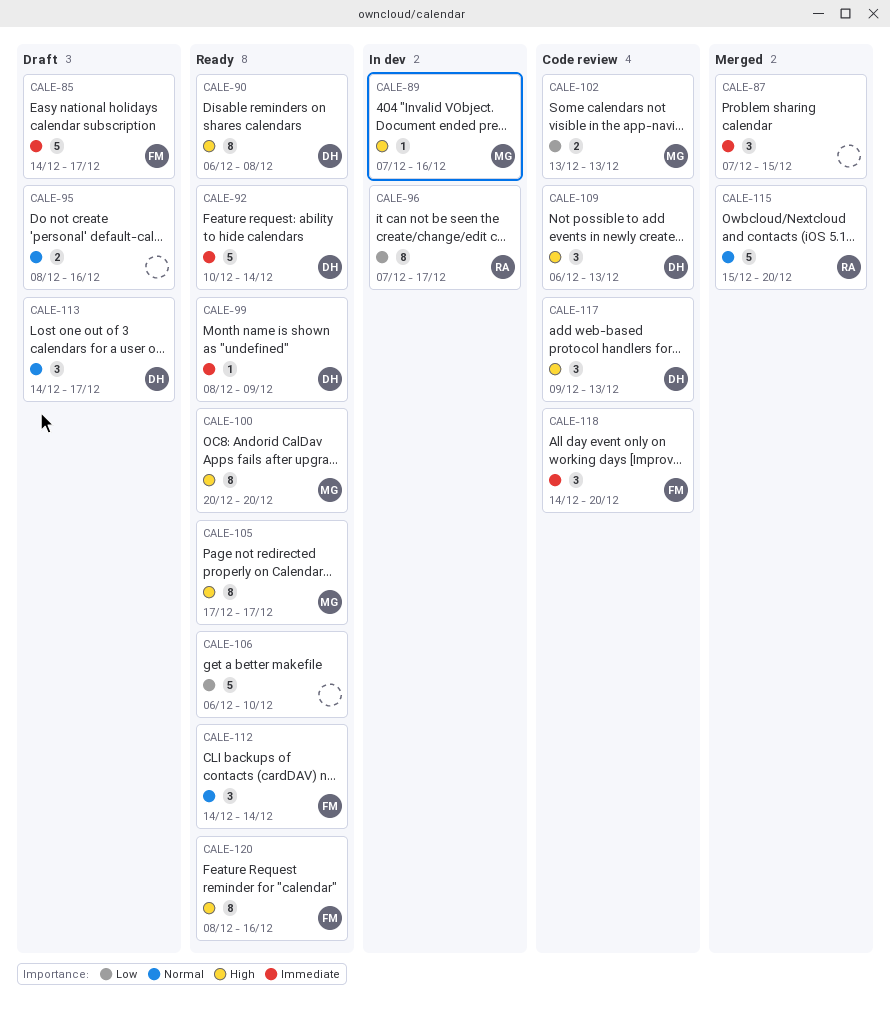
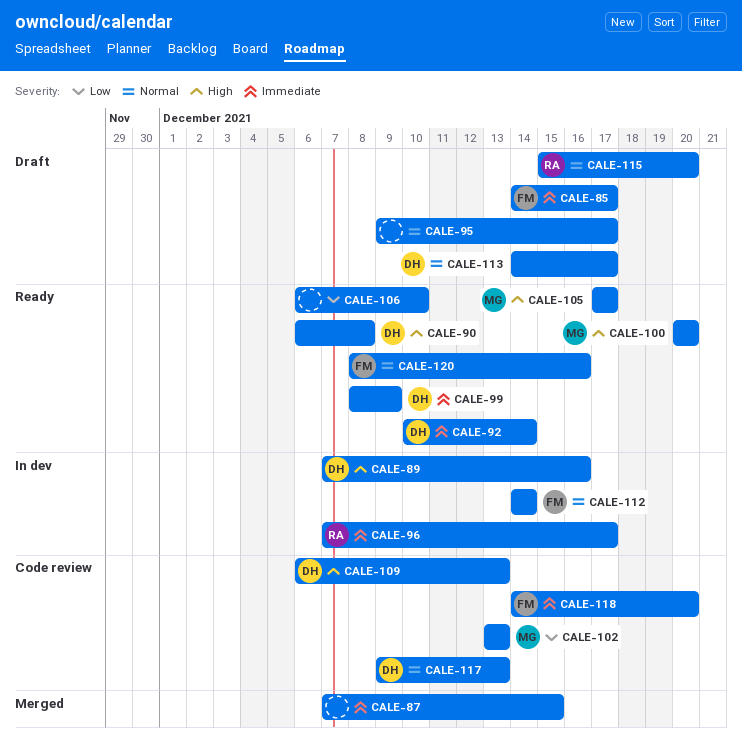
CALE-89, owner: MG -> DH
CALE-95, start: Dec 8 -> Dec 9
CALE-95, due: Dec 16 -> Dec 17
CALE-96, priority: Low -> Immediate
CALE-112, status: Ready -> In dev
CALE-115, status: Merged -> Draft
CALE-117, priority: High -> Normal
CALE-120, priority: High -> Normal

